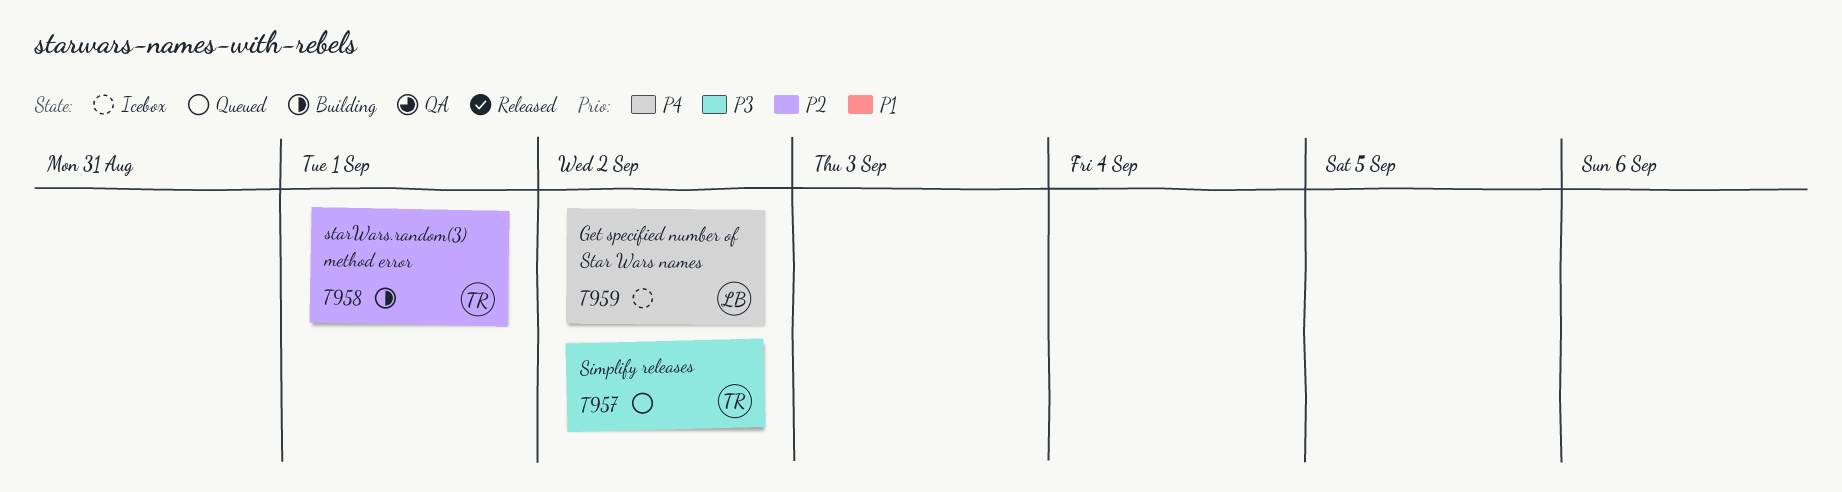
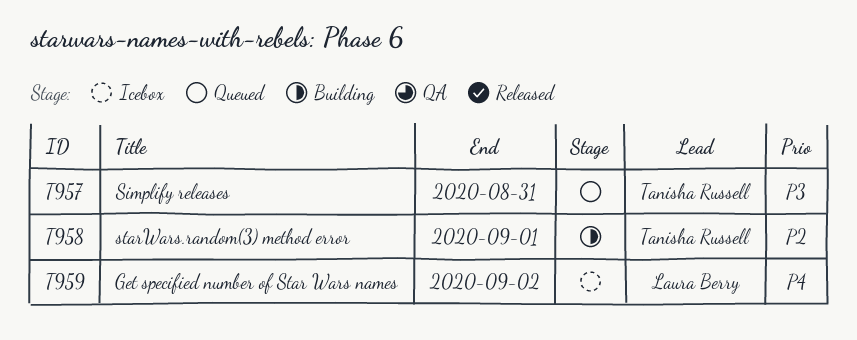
T957, due: Sep 2 -> Aug 31

